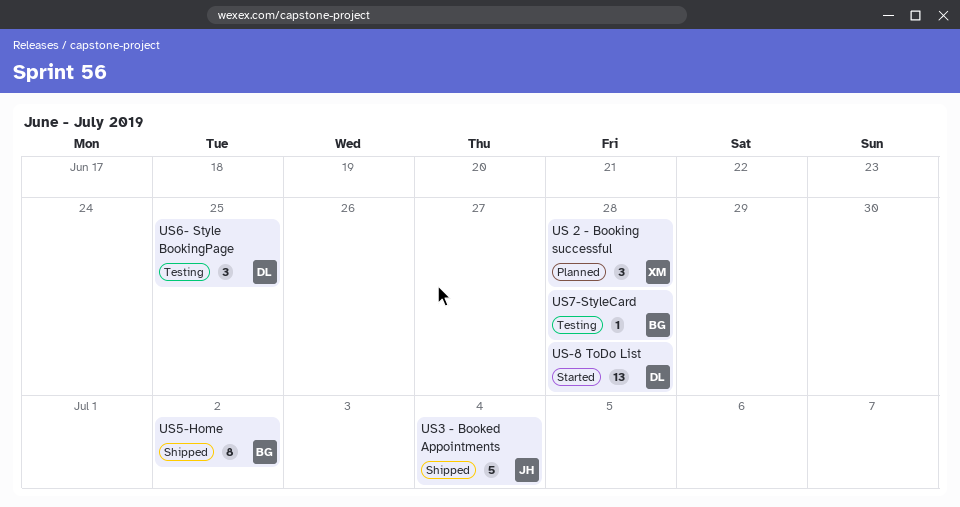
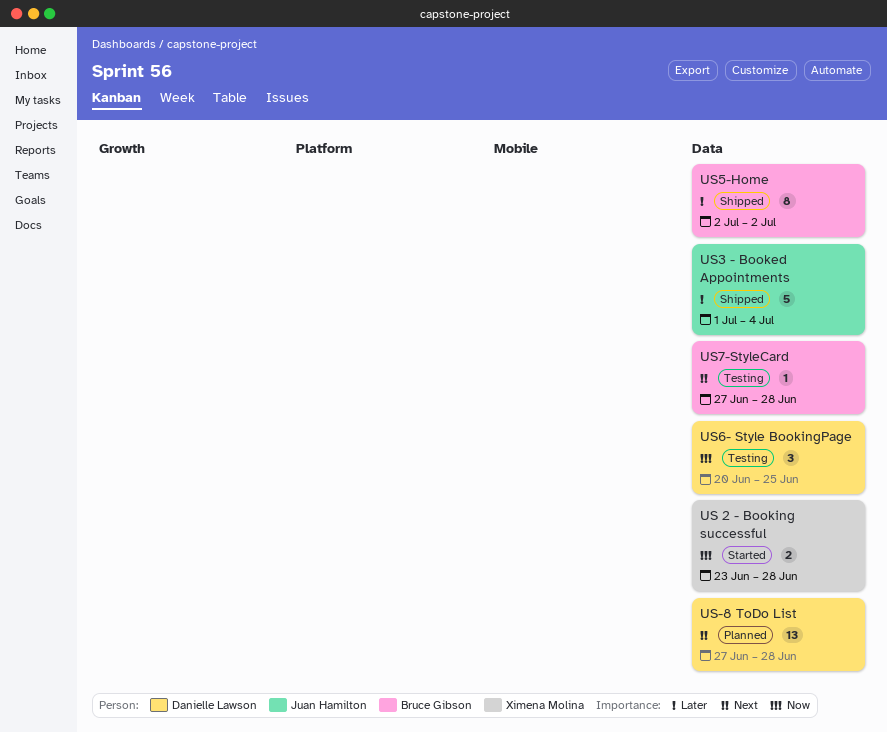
US 2 - Booking successful, status: Planned -> Started
US 2 - Booking successful, estimate: 3 -> 2
US-8 ToDo List, status: Started -> Planned

